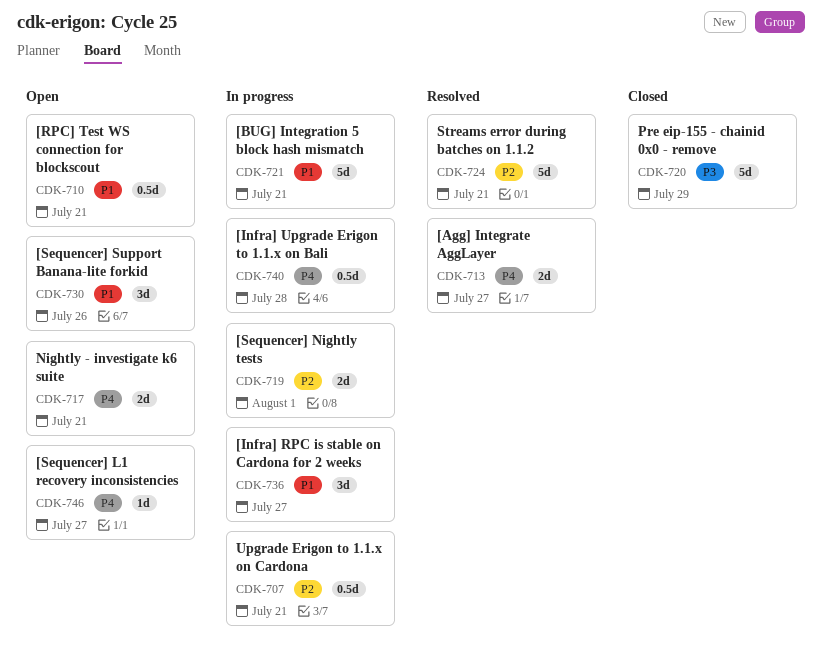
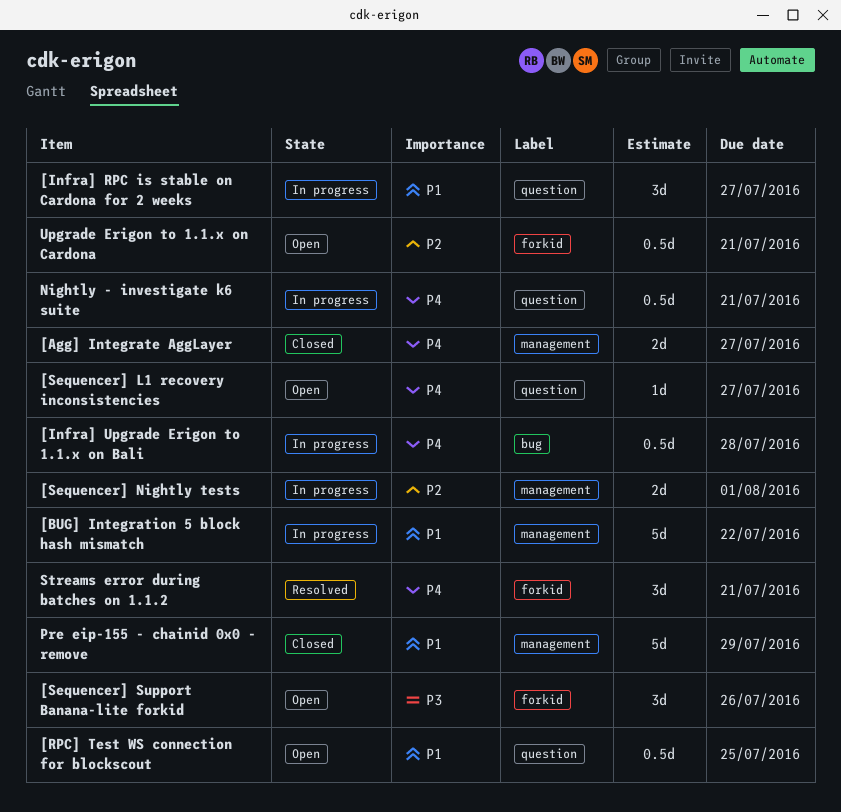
[Agg] Integrate AggLayer, status: Resolved -> Closed
[BUG] Integration 5 block hash mismatch, due: Jul 21 -> Jul 22
[RPC] Test WS connection for blockscout, due: Jul 21 -> Jul 25
[Sequencer] Support Banana-lite forkid, priority: P1 -> P3
Nightly - investigate k6 suite, status: Open -> In progress
Nightly - investigate k6 suite, estimate: 2d -> 0.5d
Pre eip-155 - chainid 0x0 - remove, priority: P3 -> P1
Streams error during batches on 1.1.2, priority: P2 -> P4
Streams error during batches on 1.1.2, estimate: 5d -> 3d
Upgrade Erigon to 1.1.x on Cardona, status: In progress -> Open

